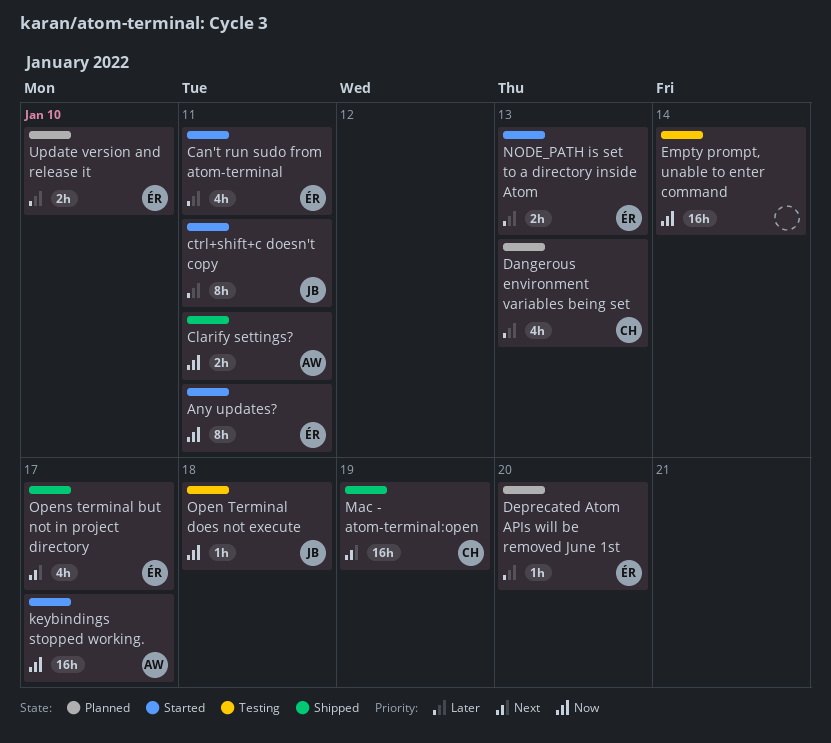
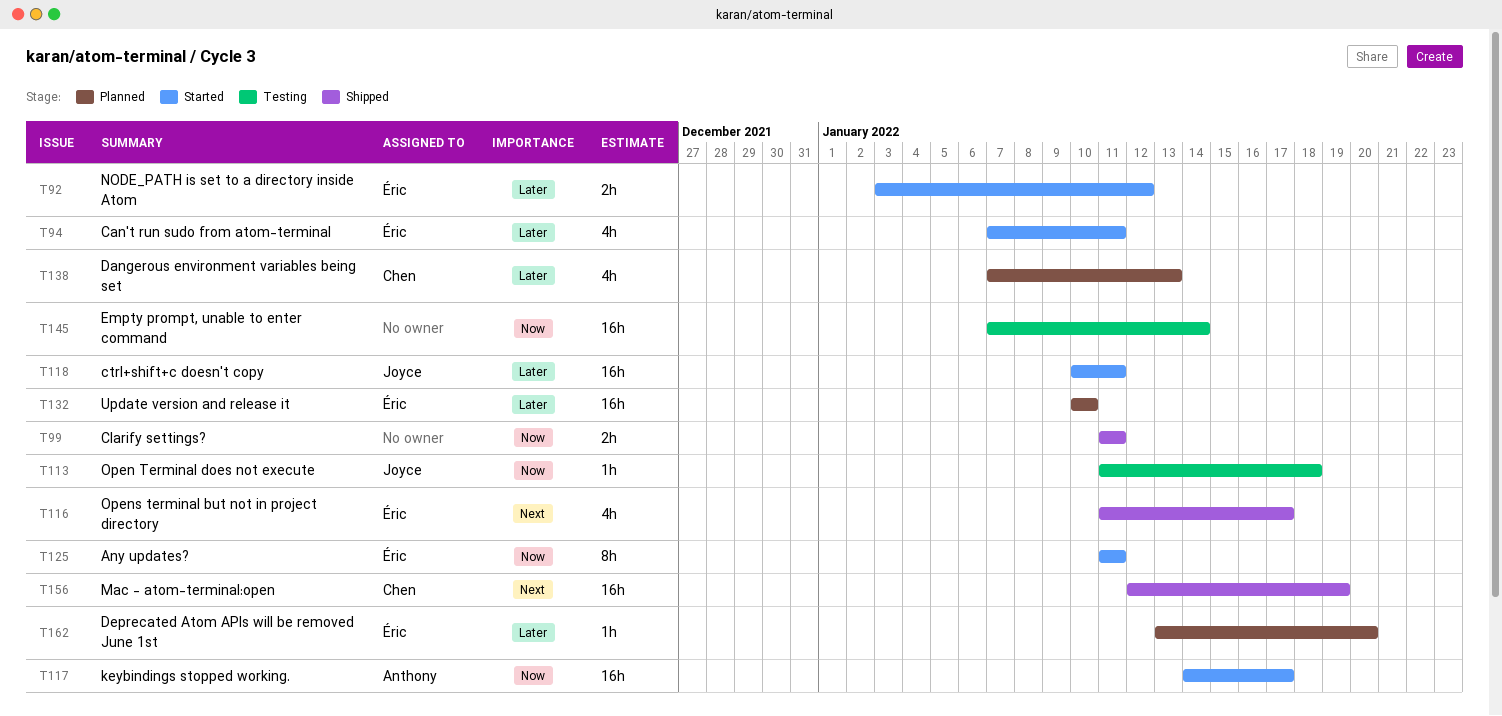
Clarify settings?, owner: Anthony -> none
ctrl+shift+c doesn't copy, estimate: 8h -> 16h
NODE_PATH is set to a directory inside Atom, due: Jan 13 -> Jan 12
Update version and release it, estimate: 2h -> 16h

